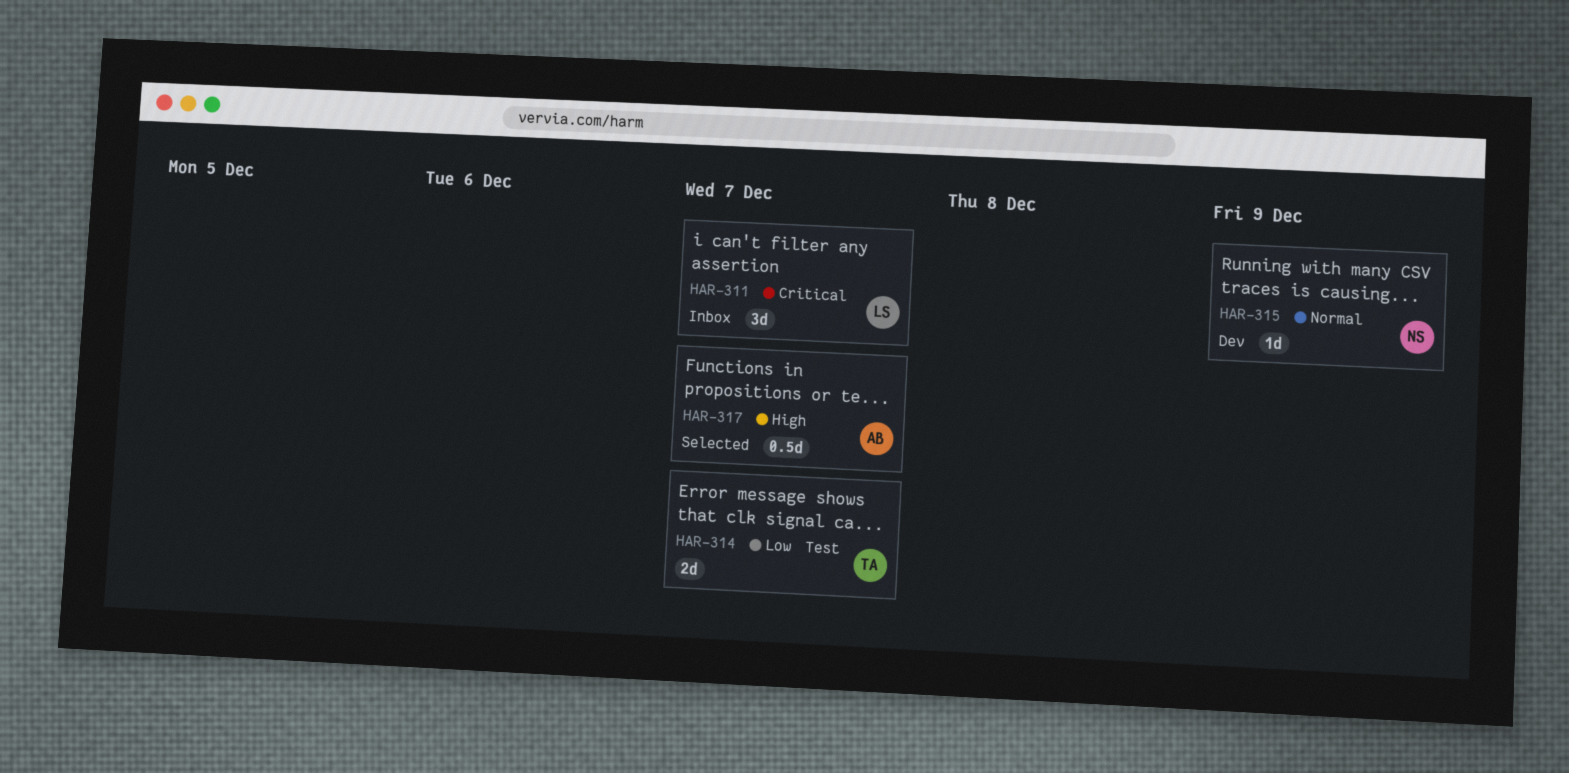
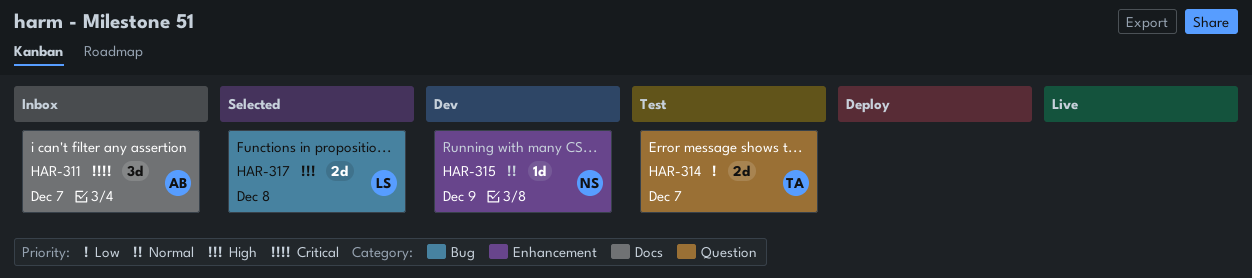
HAR-311, owner: LS -> AB
HAR-317, owner: AB -> LS
HAR-317, estimate: 0.5d -> 2d
HAR-317, due: Dec 7 -> Dec 8

